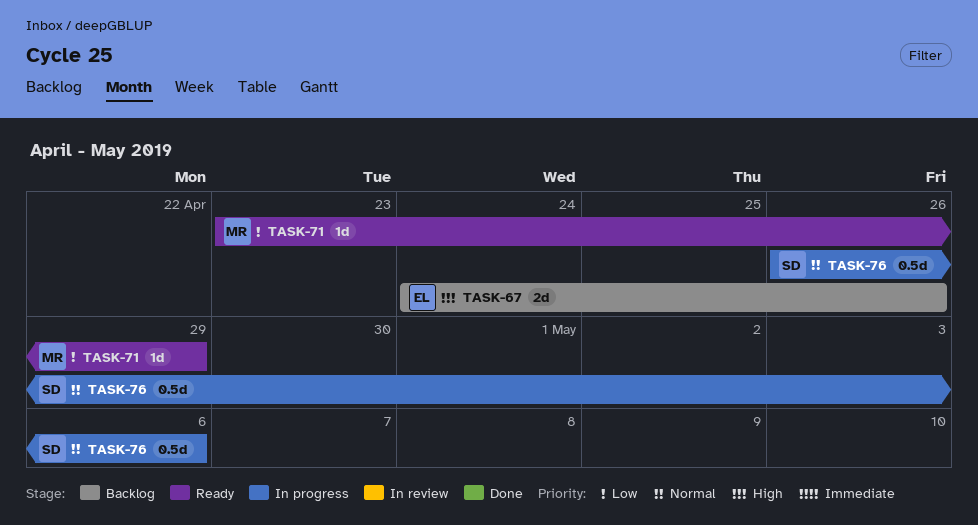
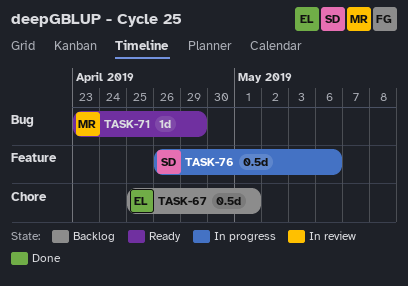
TASK-67, estimate: 2d -> 0.5d
TASK-67, start: Apr 24 -> Apr 25
TASK-67, due: Apr 26 -> May 1

